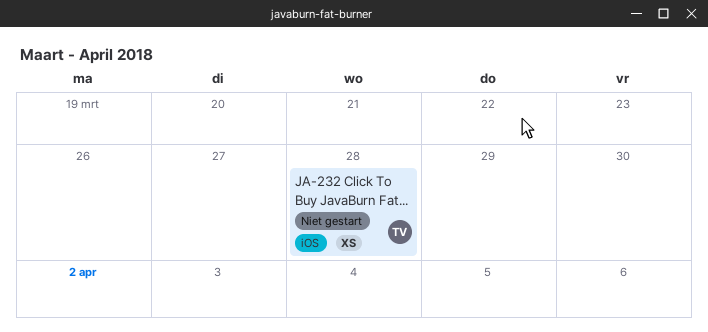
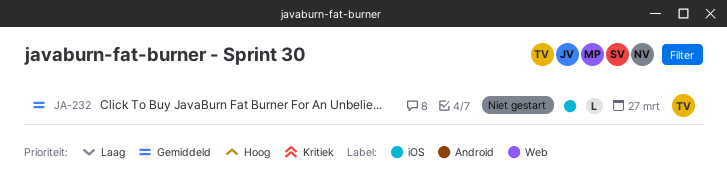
JA-232, estimate: XS -> L
JA-232, due: Mar 28 -> Mar 27

